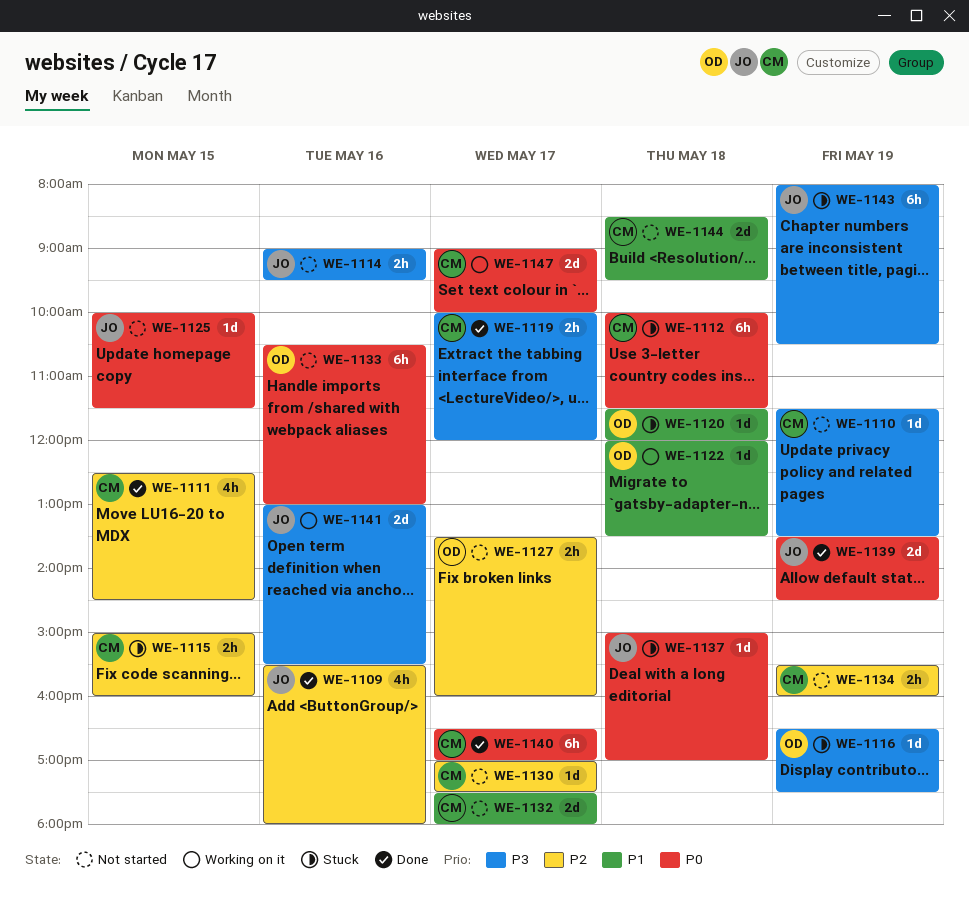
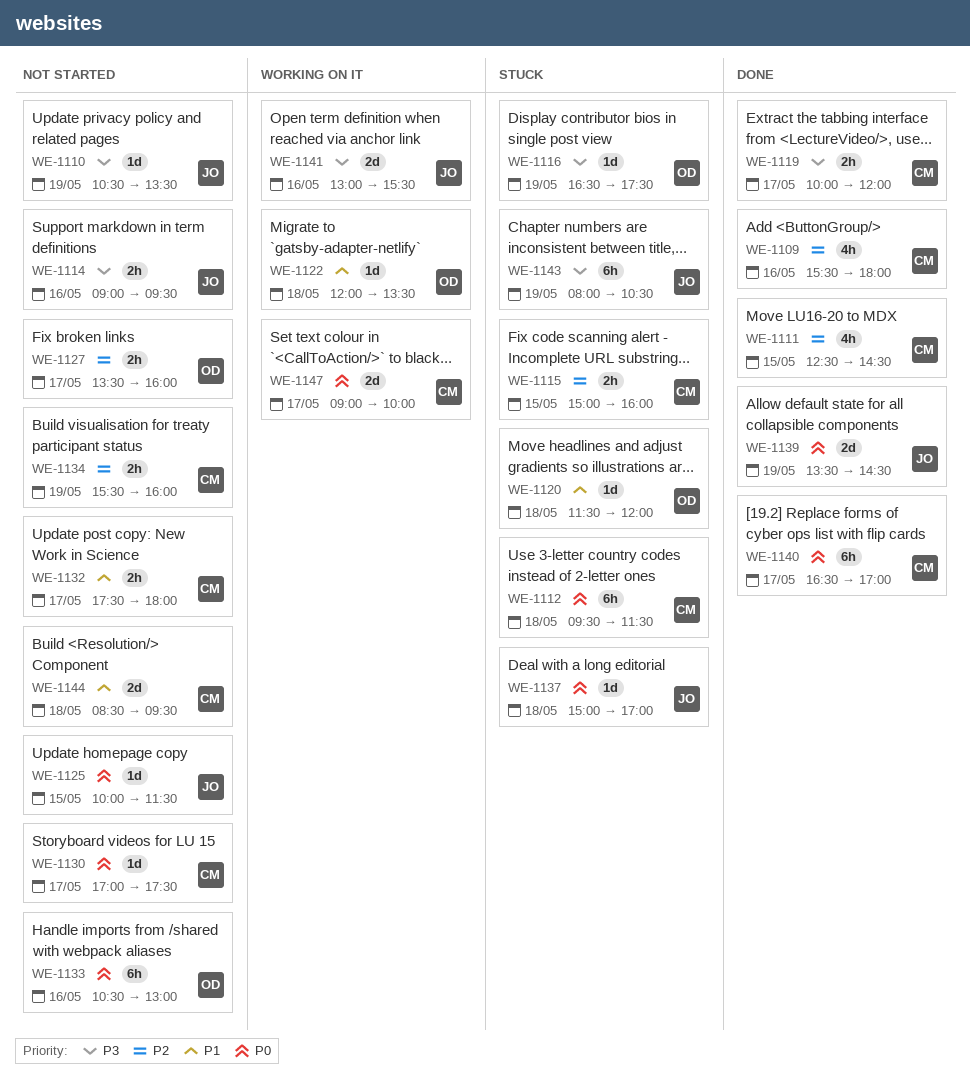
WE-1109, owner: JO -> CM
WE-1110, owner: CM -> JO
WE-1110, begins: 11:30 -> 10:30
WE-1112, begins: 10:00 -> 09:30
WE-1130, priority: P2 -> P0
WE-1132, estimate: 2d -> 2h

